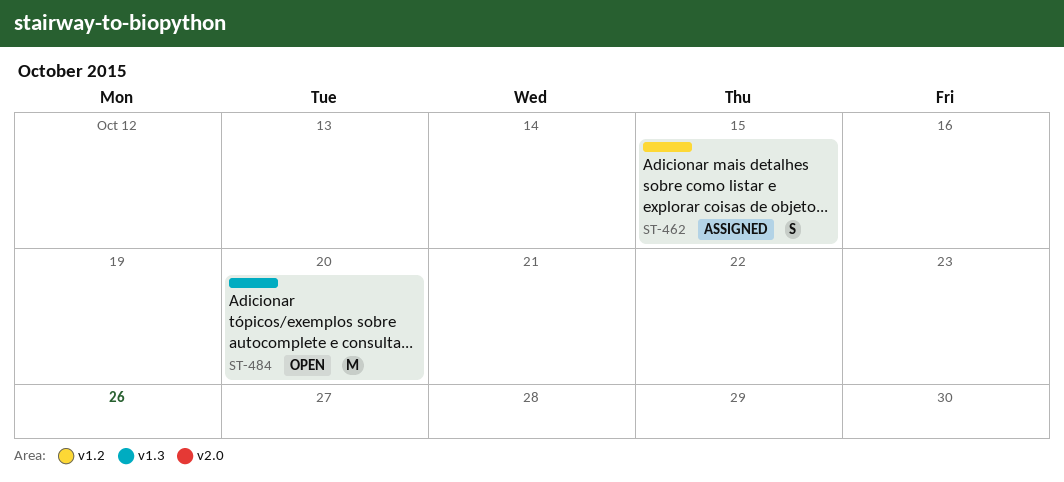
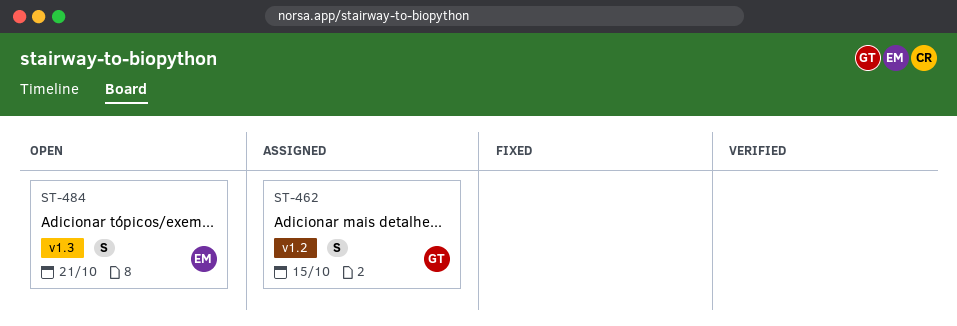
ST-484, estimate: M -> S
ST-484, due: Oct 20 -> Oct 21

